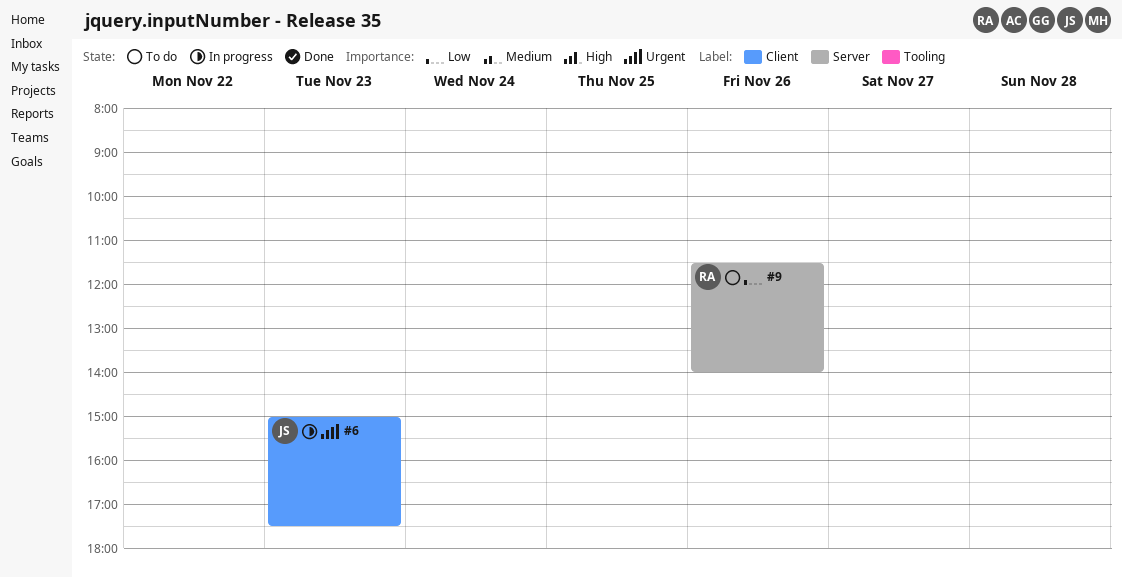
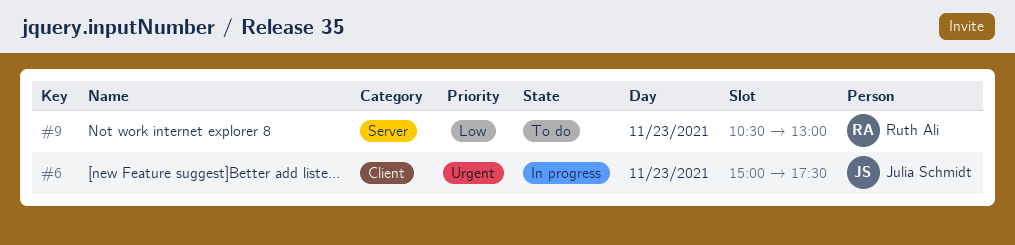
#9, day: Nov 26 -> Nov 23
#9, begins: 11:30 -> 10:30
#9, ends: 14:00 -> 13:00

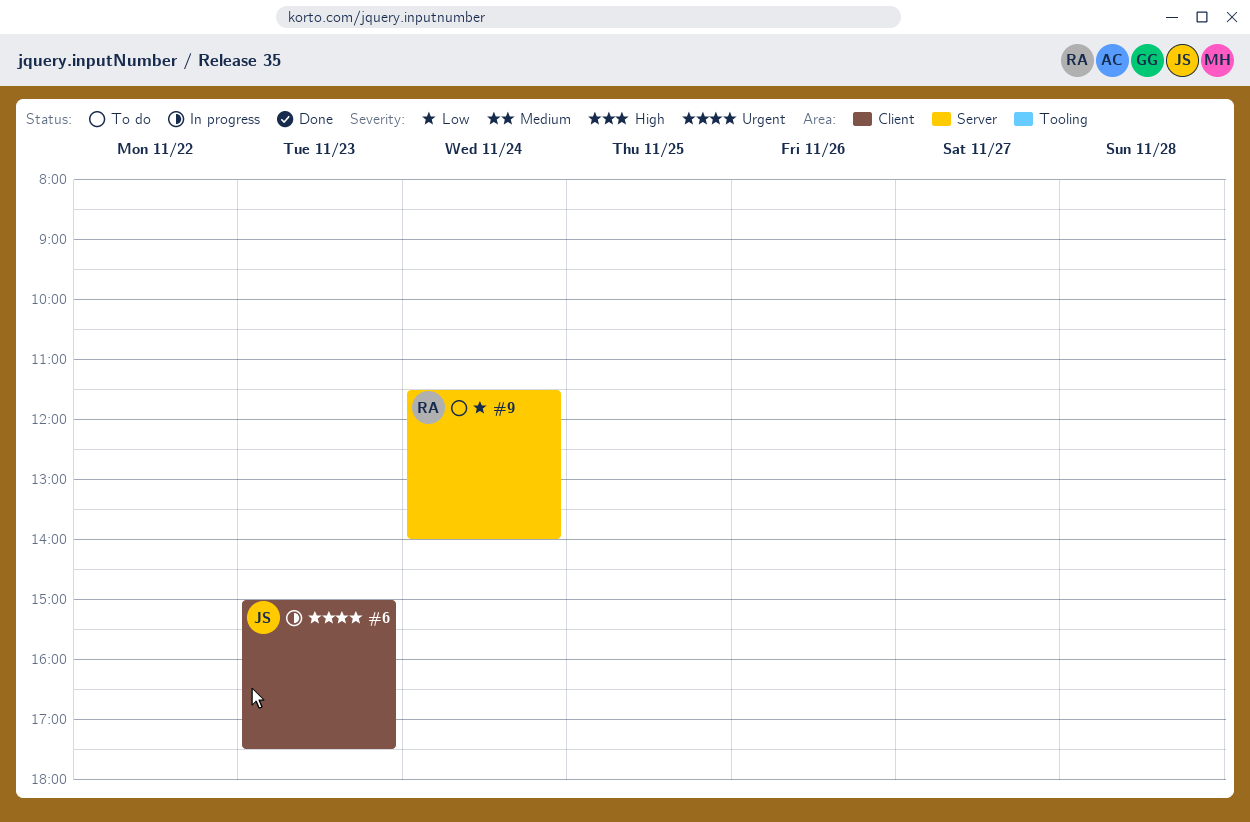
#9, day: Nov 23 -> Nov 24
#9, begins: 10:30 -> 11:30
#9, ends: 13:00 -> 14:00

